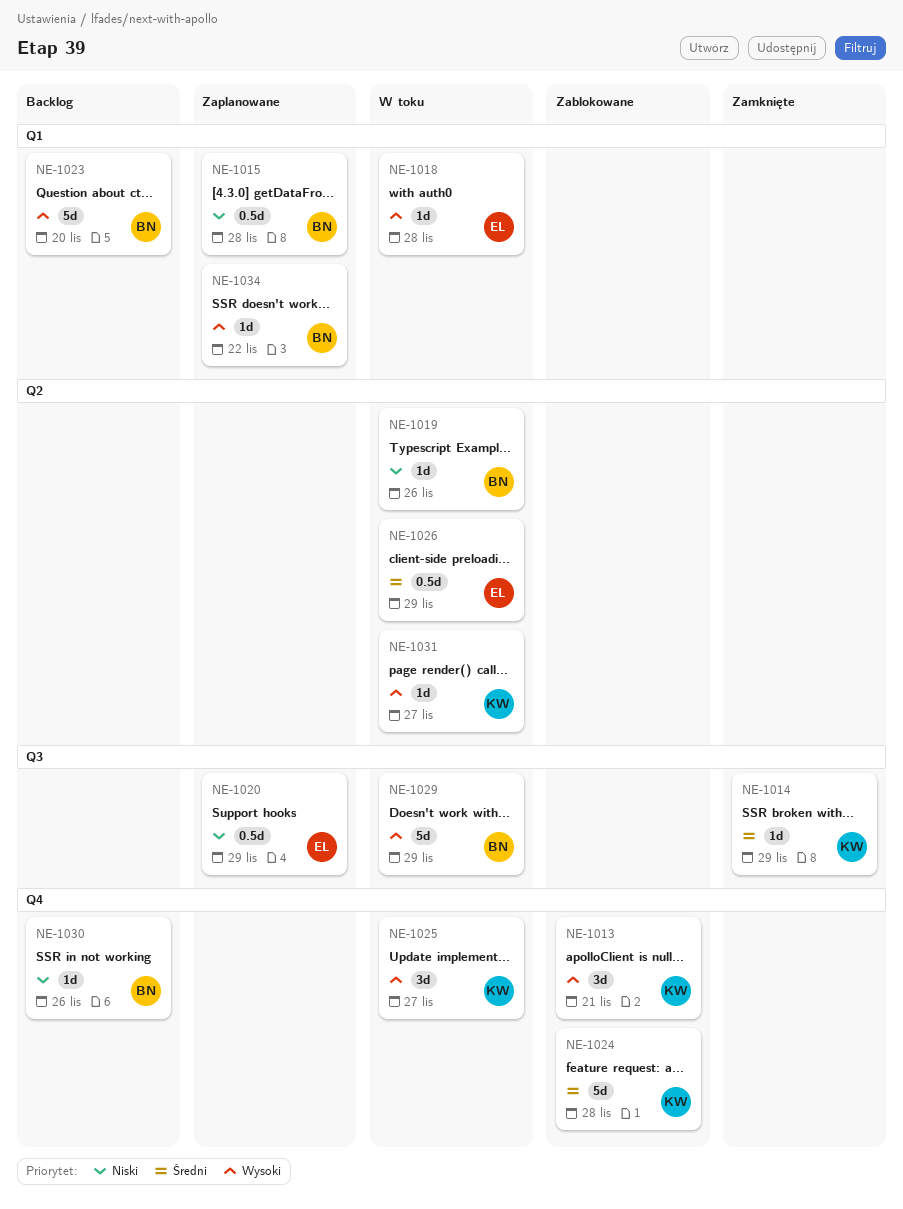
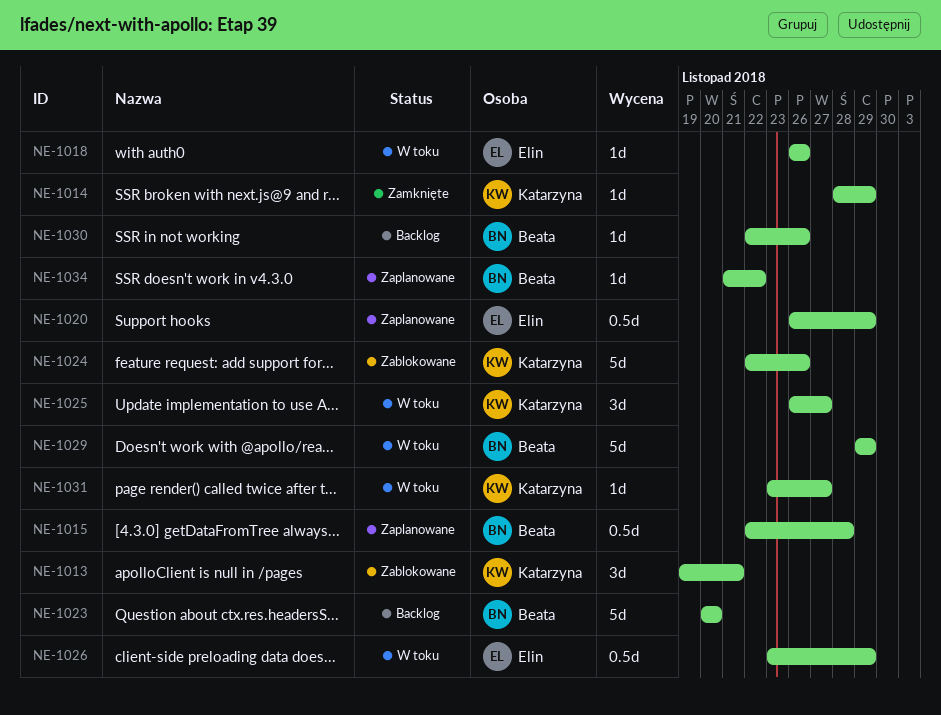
NE-1018, due: Nov 28 -> Nov 26
NE-1019: present -> none
NE-1024, due: Nov 28 -> Nov 26

